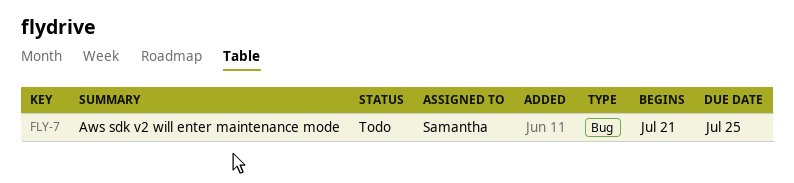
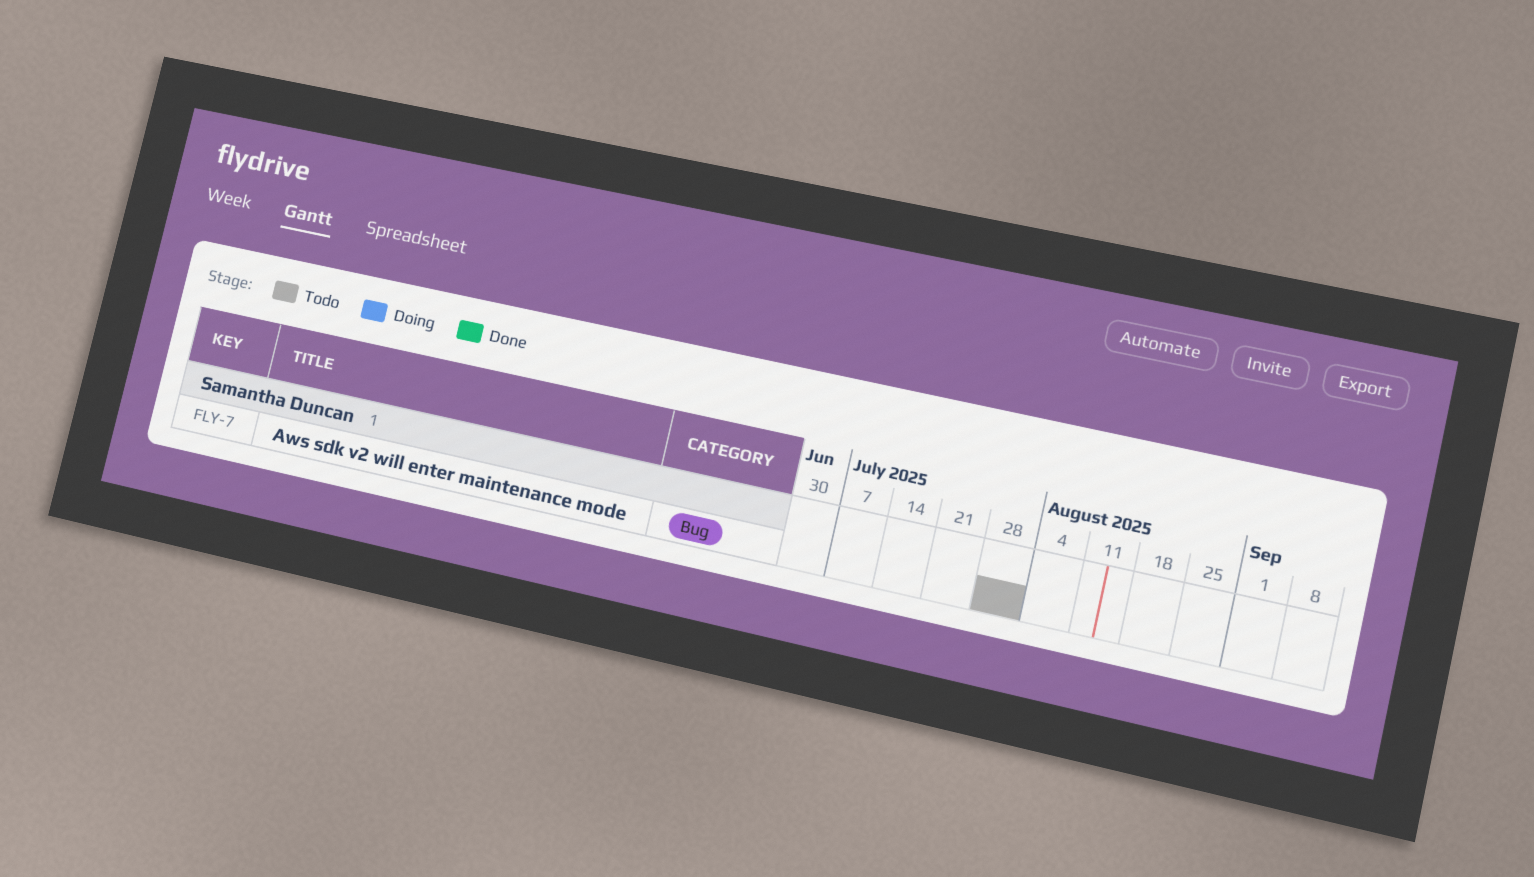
FLY-7, start: Jul 21 -> Jul 28
FLY-7, due: Jul 25 -> Aug 1

